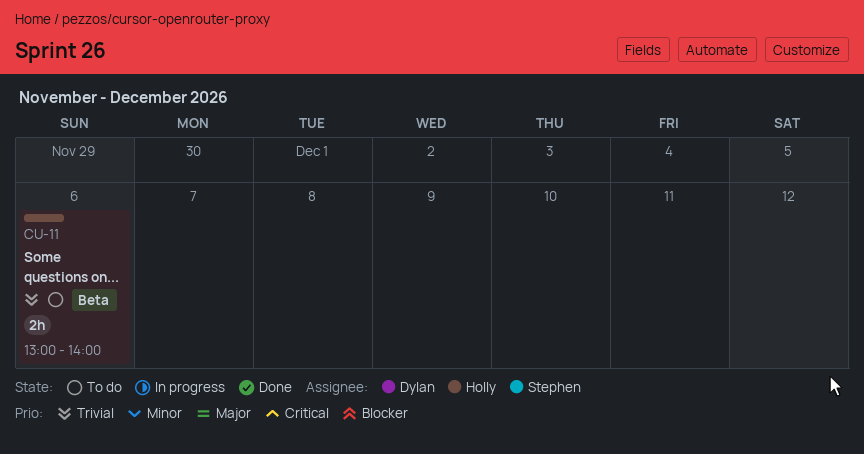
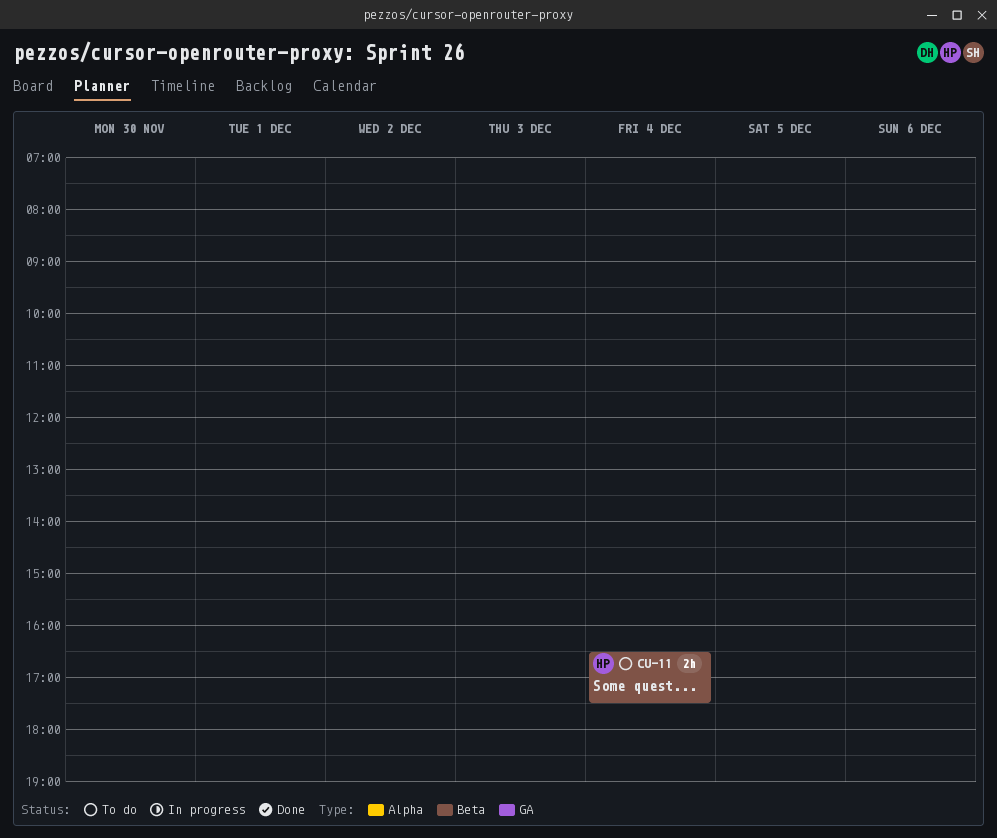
CU-11, day: Dec 6 -> Dec 4
CU-11, begins: 13:00 -> 16:30
CU-11, ends: 14:00 -> 17:30

